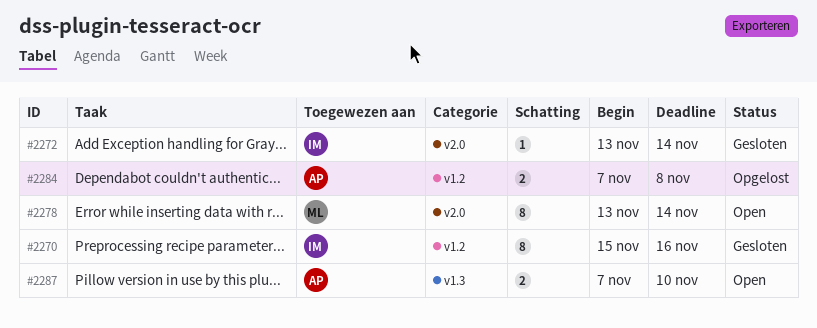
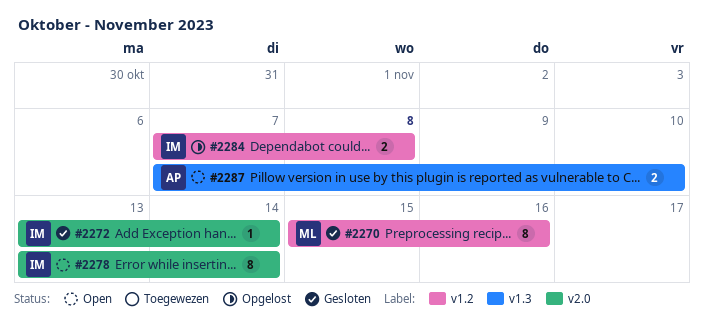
#2270, owner: IM -> ML
#2278, owner: ML -> IM
#2284, owner: AP -> IM

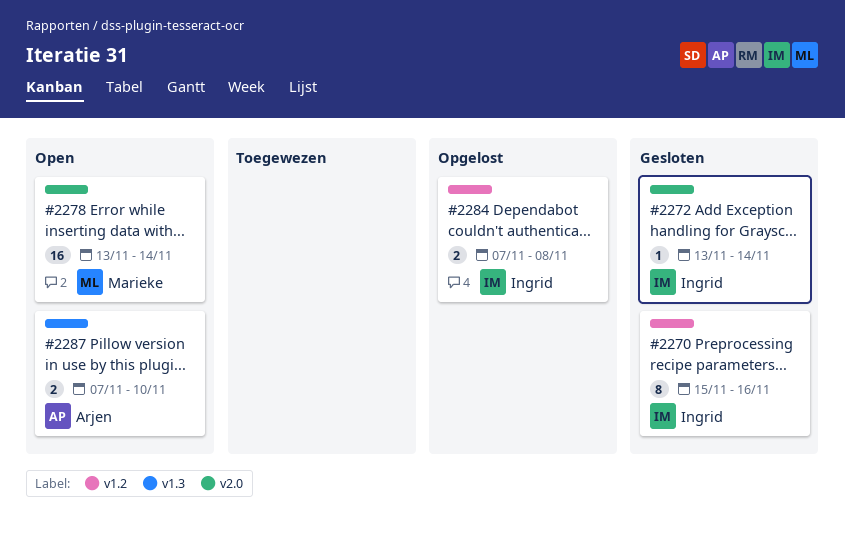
#2270, owner: Marieke -> Ingrid
#2278, owner: Ingrid -> Marieke
#2278, estimate: 8 -> 16

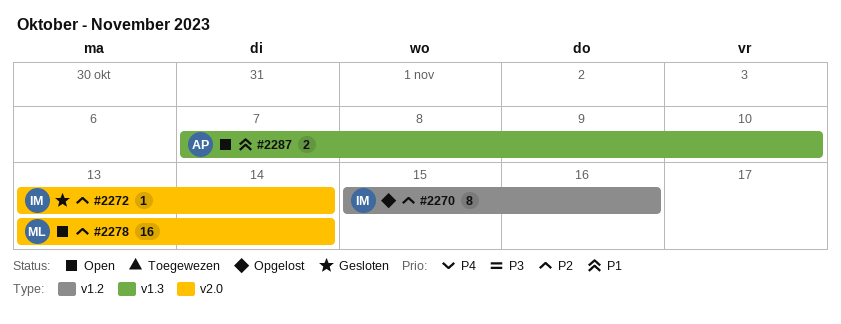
#2270, status: Gesloten -> Opgelost
#2284: present -> none

